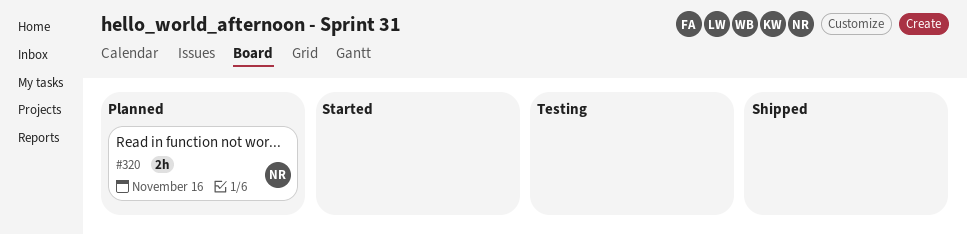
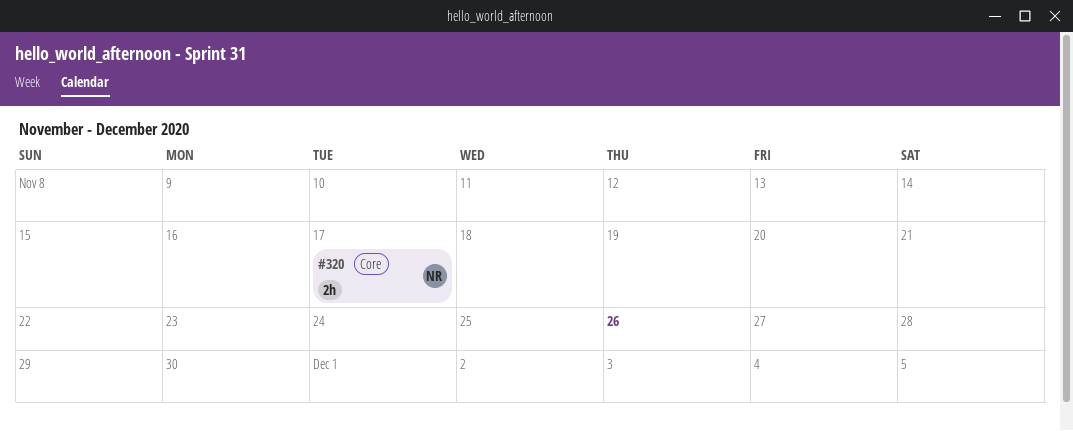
#320, due: Nov 16 -> Nov 17

